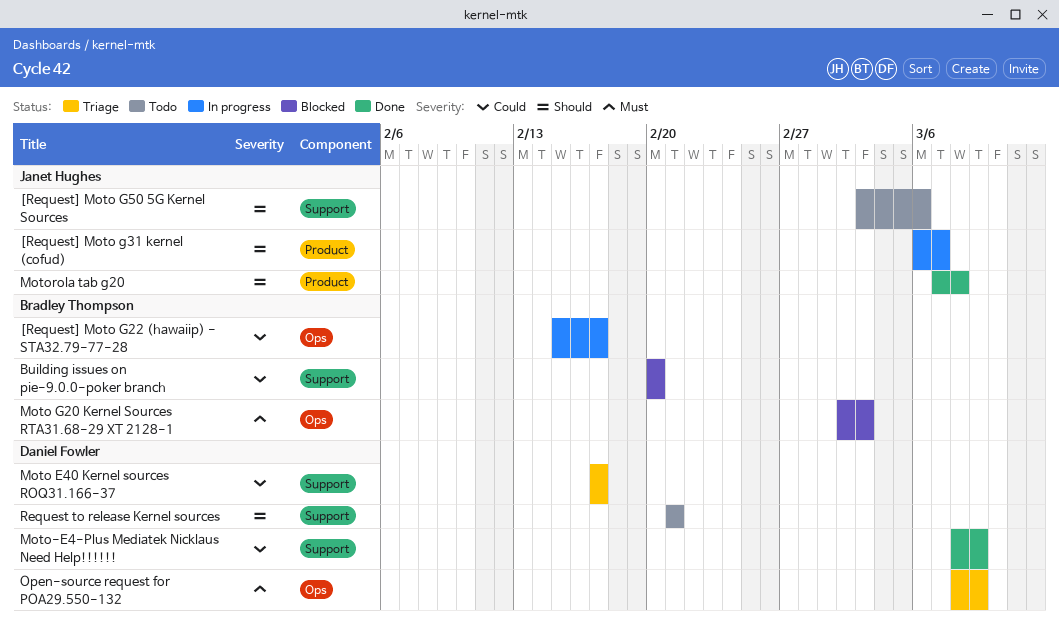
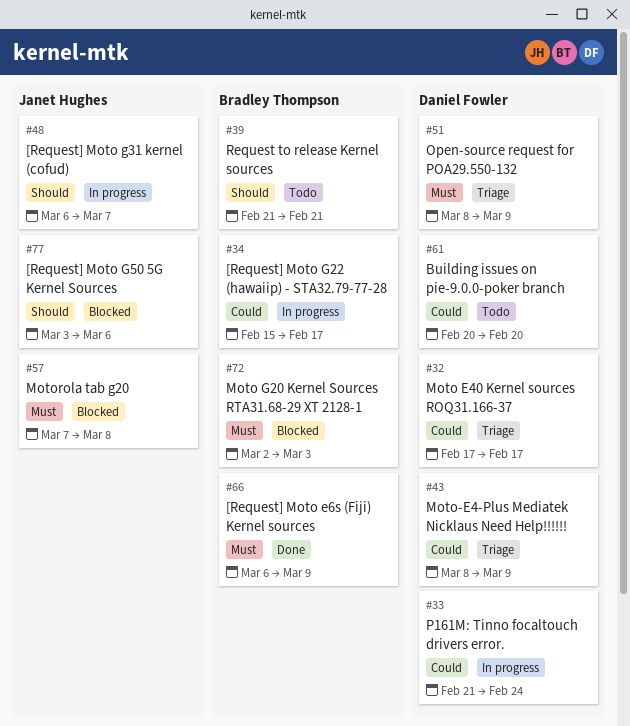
[Request] Moto e6s (Fiji) Kernel sources: none -> present
[Request] Moto G50 5G Kernel Sources, status: Todo -> Blocked
Building issues on pie-9.0.0-poker branch, status: Blocked -> Todo
Building issues on pie-9.0.0-poker branch, owner: Bradley Thompson -> Daniel Fowler
Moto-E4-Plus Mediatek Nicklaus Need Help!!!!!!, status: Done -> Triage
Motorola tab g20, status: Done -> Blocked
Motorola tab g20, priority: Should -> Must
P161M: Tinno focaltouch drivers error.: none -> present
Request to release Kernel sources, owner: Daniel Fowler -> Bradley Thompson

